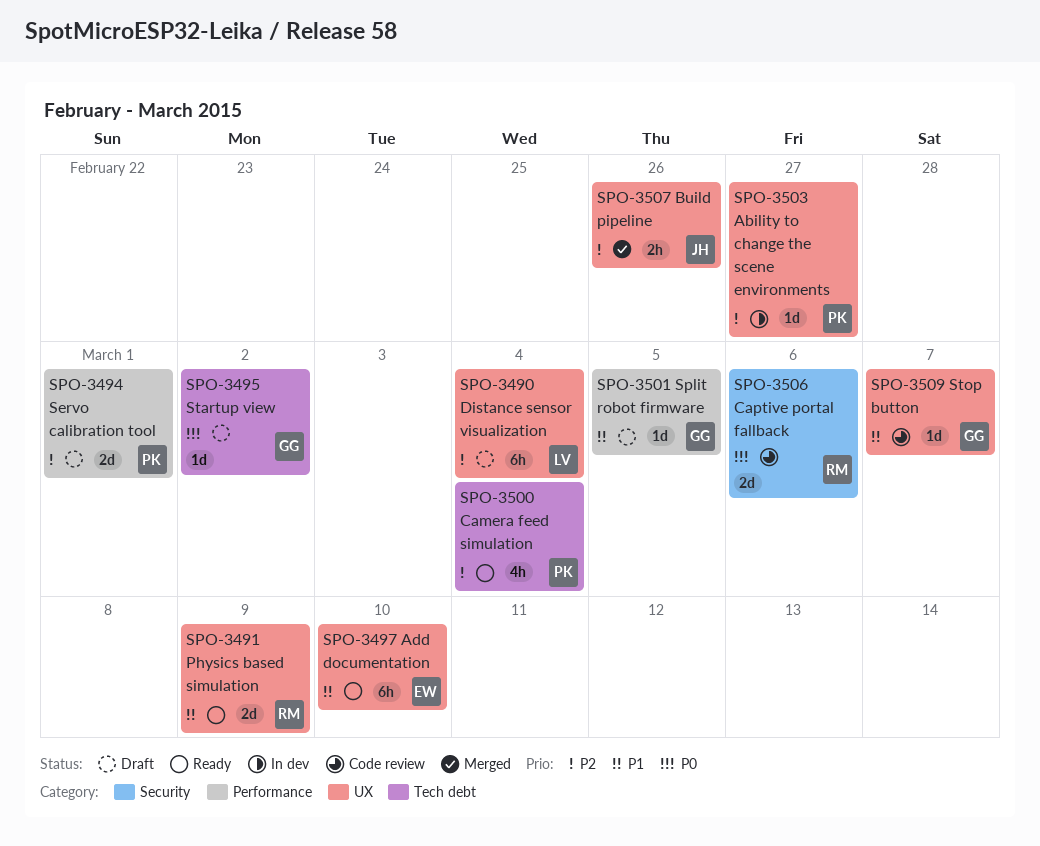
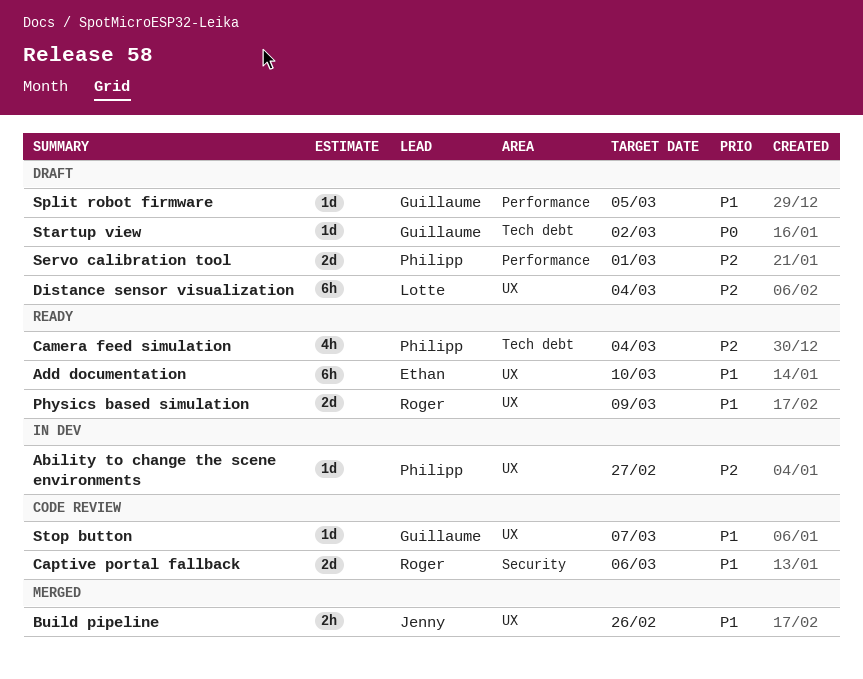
Build pipeline, priority: P2 -> P1
Captive portal fallback, priority: P0 -> P1

